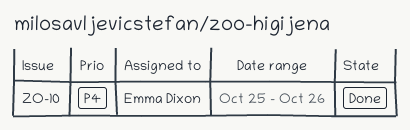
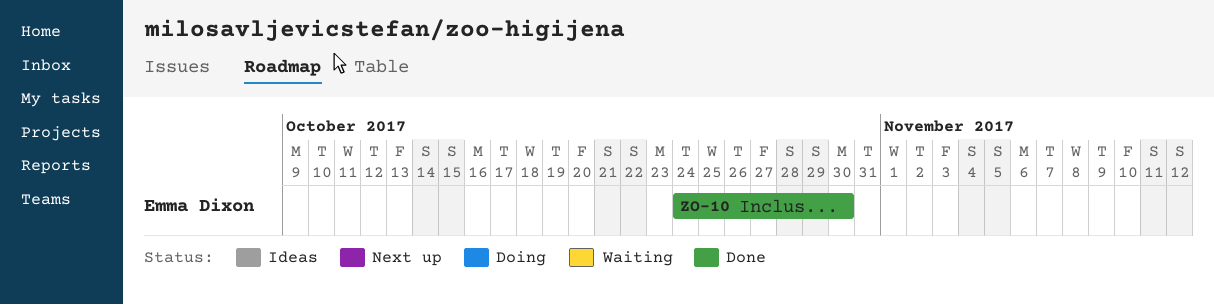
ZO-10, start: Oct 25 -> Oct 24
ZO-10, due: Oct 26 -> Oct 30

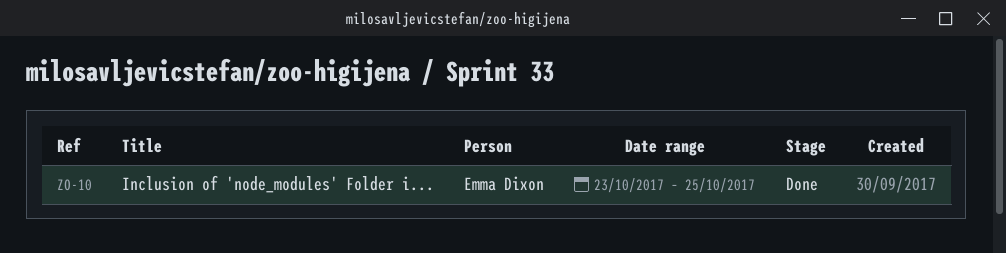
ZO-10, start: Oct 24 -> Oct 23
ZO-10, due: Oct 30 -> Oct 25

